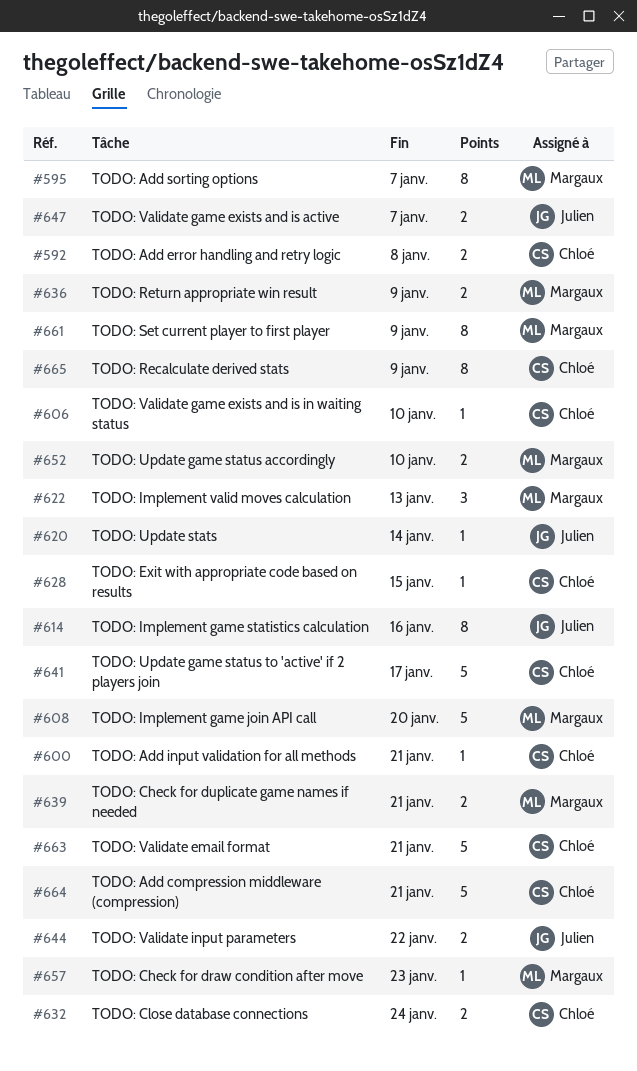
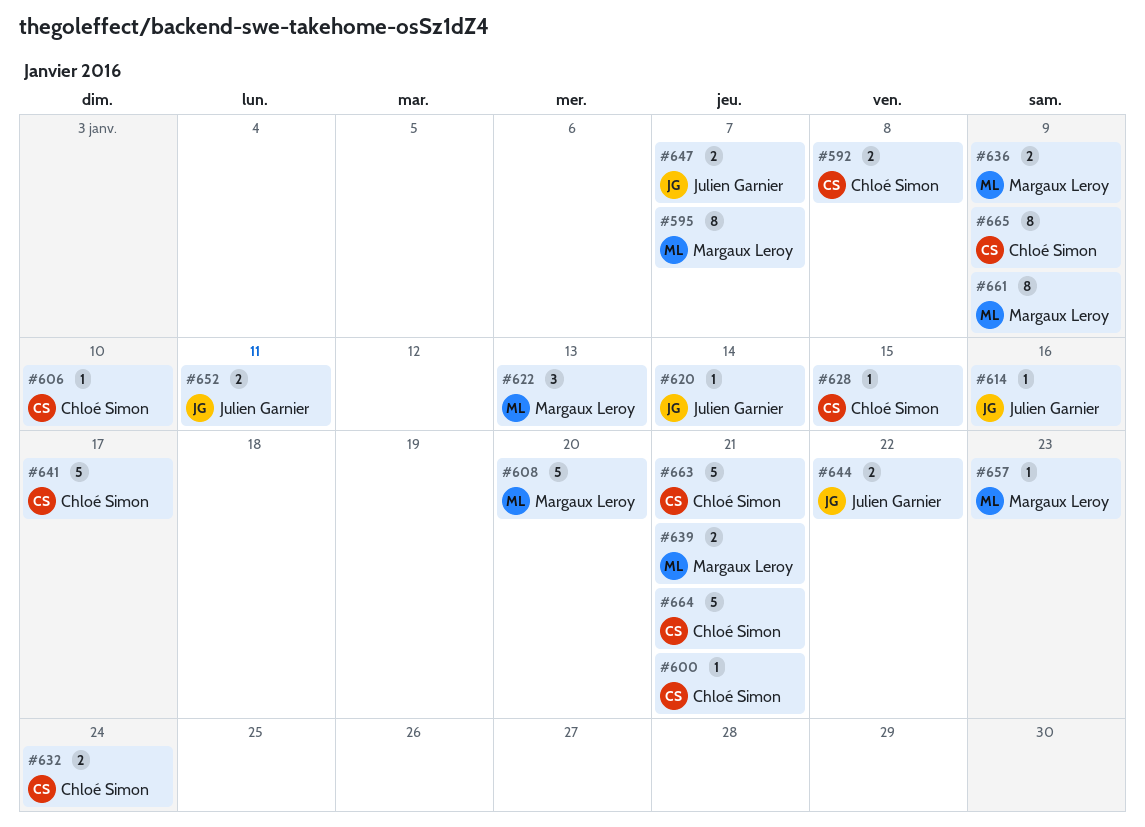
#614, estimate: 8 -> 1
#652, owner: Margaux Leroy -> Julien Garnier
#652, due: Jan 10 -> Jan 11

